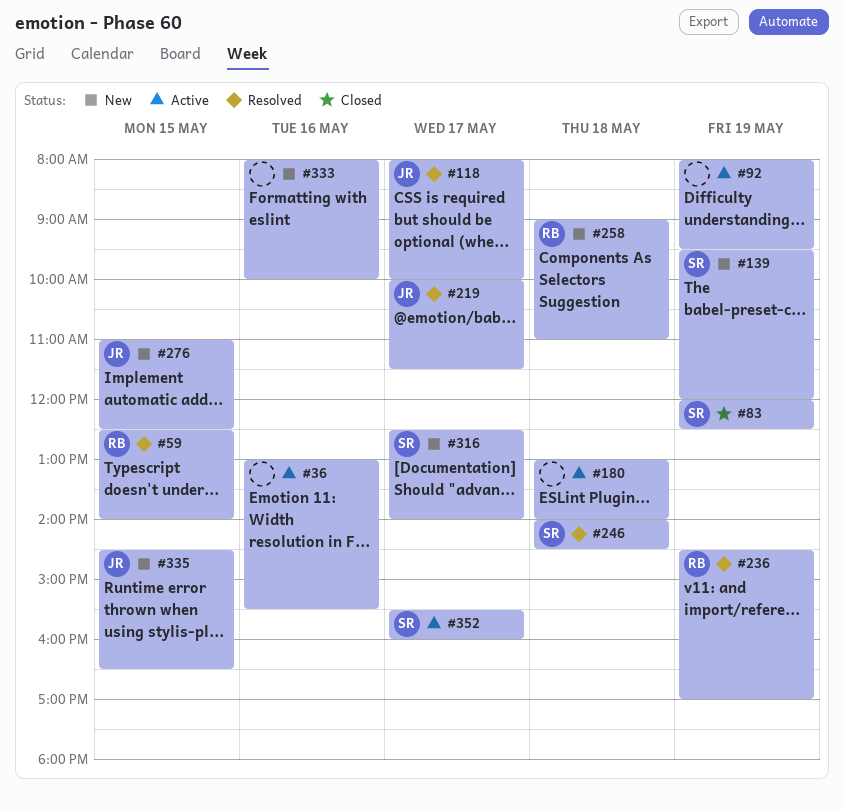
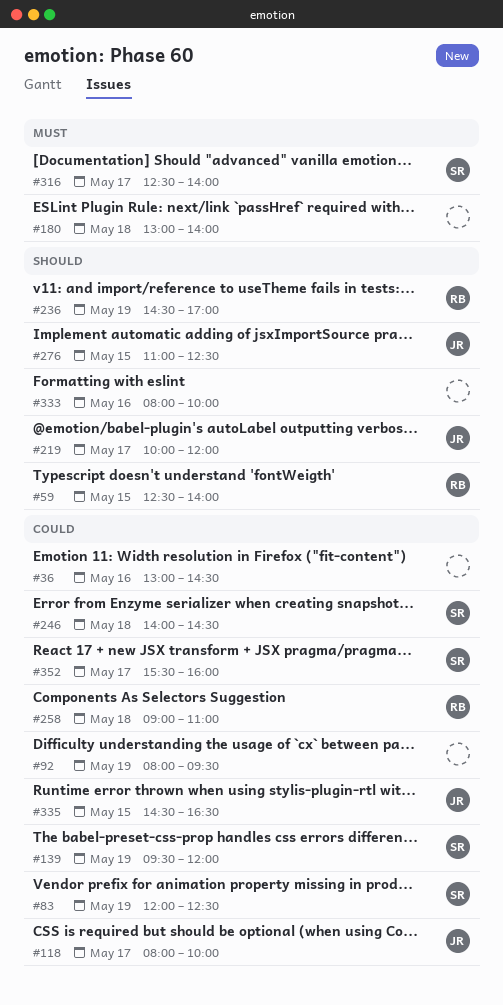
#36, ends: 15:30 -> 14:30
#219, ends: 11:30 -> 12:00

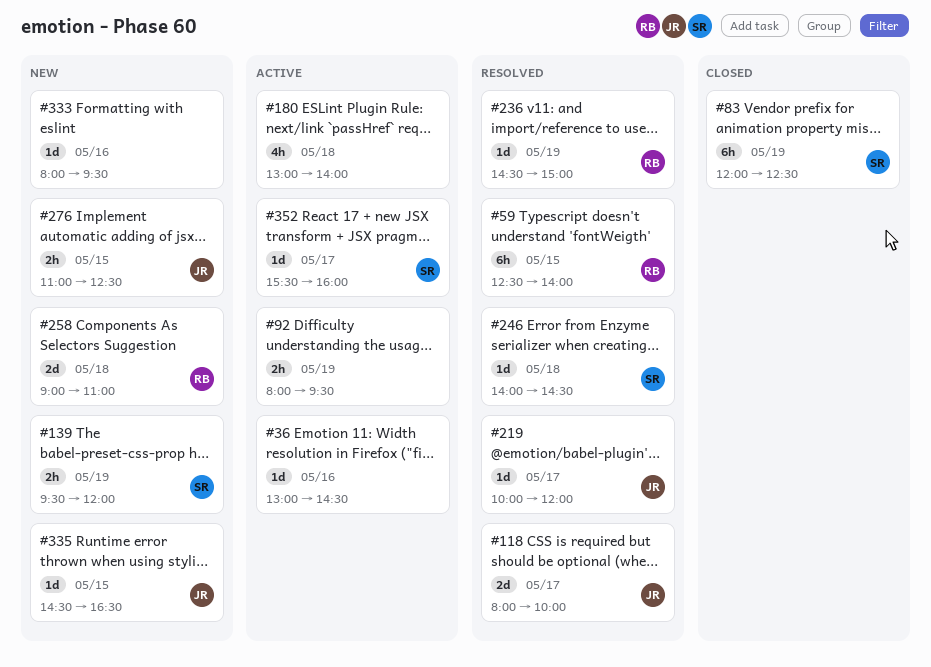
#236, ends: 17:00 -> 15:00
#316: present -> none
#333, ends: 10:00 -> 09:30

